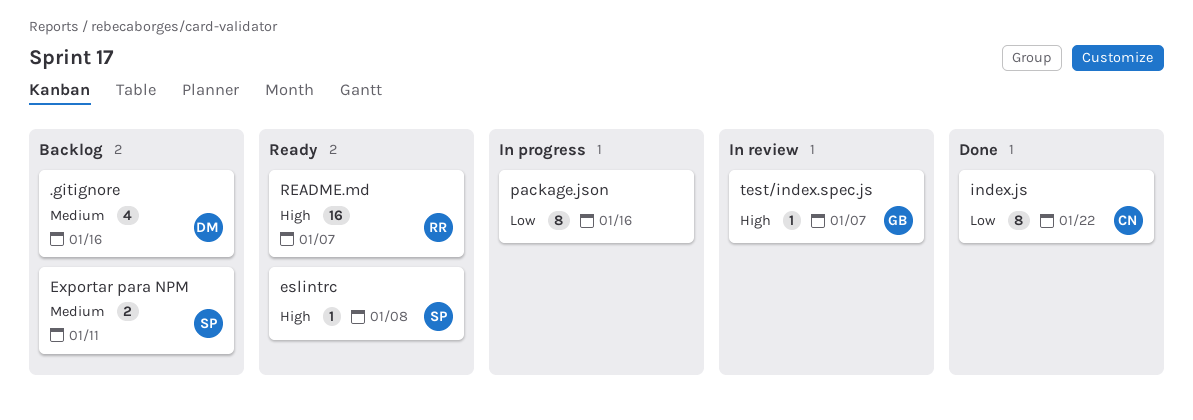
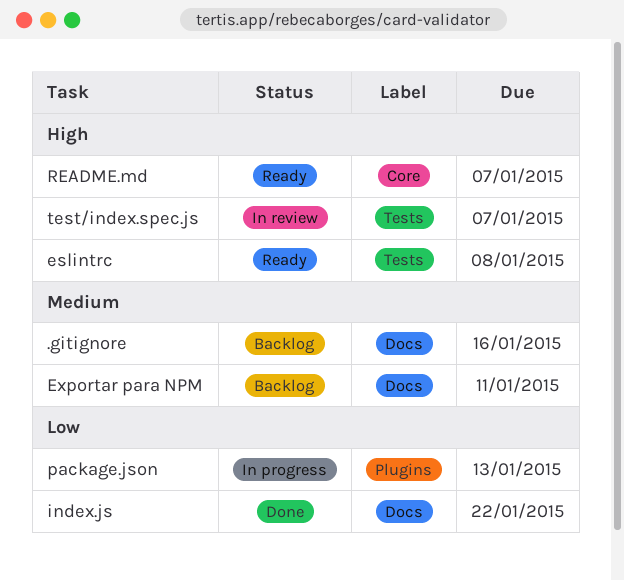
package.json, due: Jan 16 -> Jan 13

